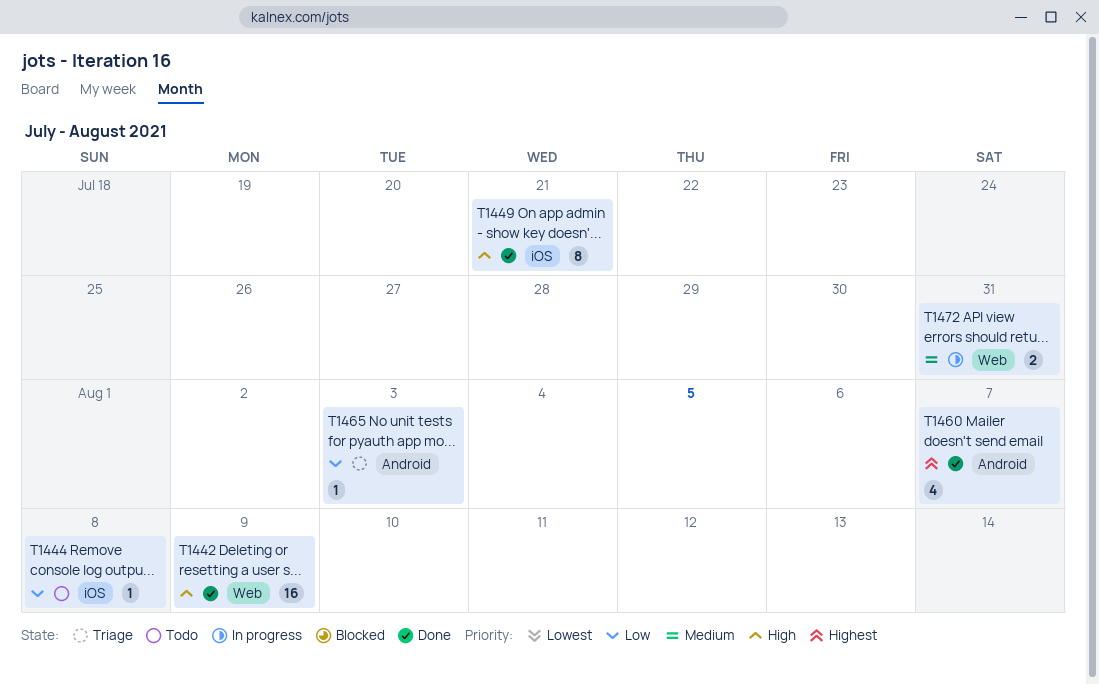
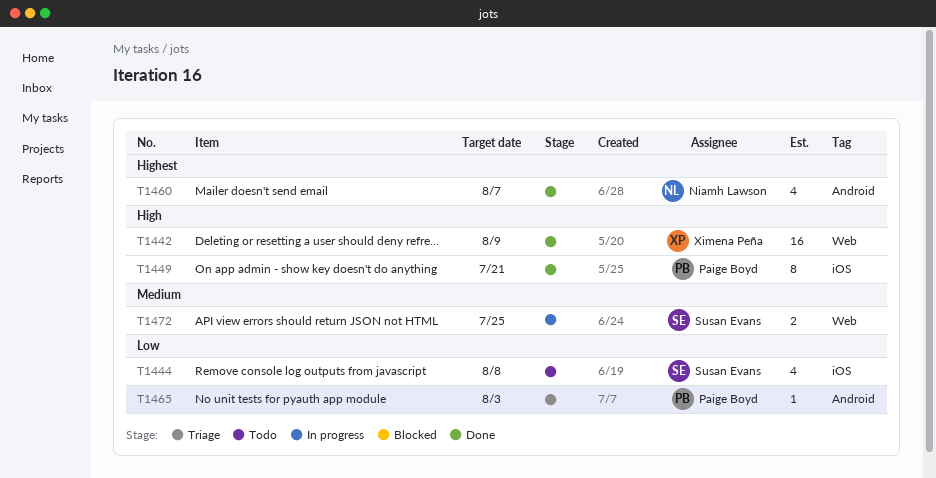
T1444, estimate: 1 -> 4
T1472, due: Jul 31 -> Jul 25

